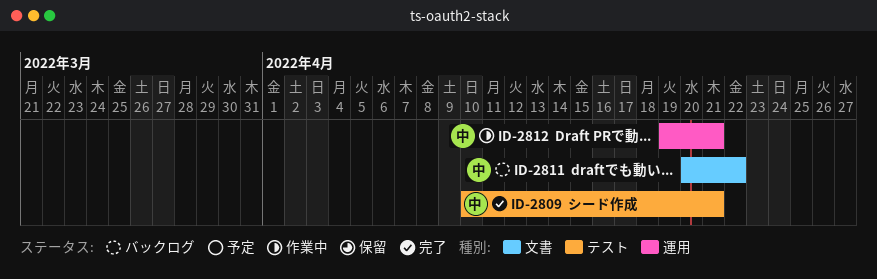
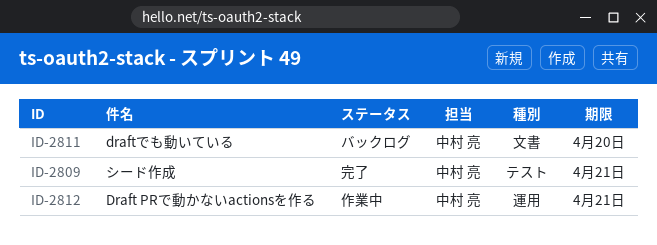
ID-2811, due: Apr 22 -> Apr 20

